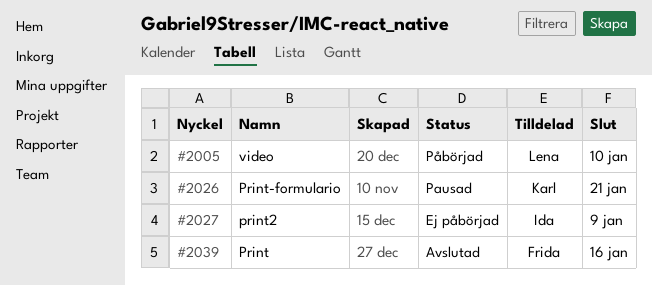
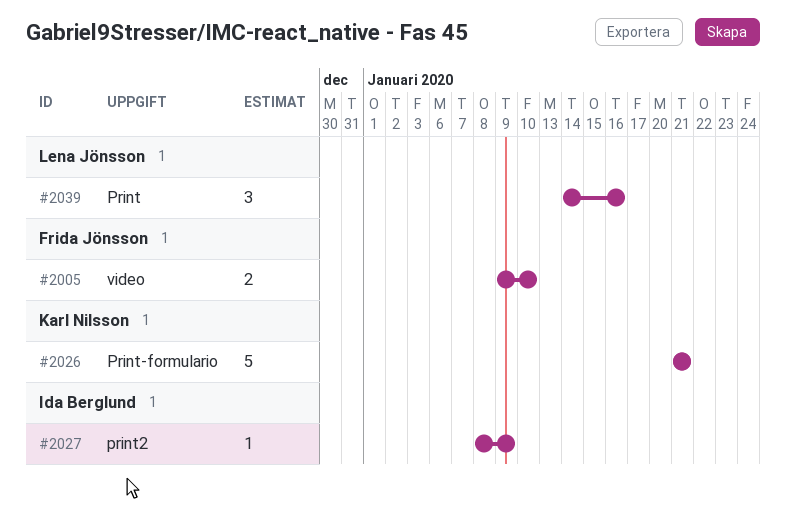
#2005, owner: Lena Jönsson -> Frida Jönsson
#2039, owner: Frida Jönsson -> Lena Jönsson

